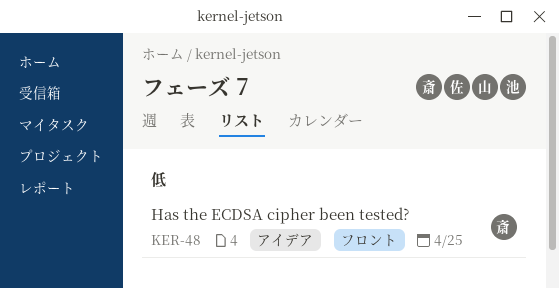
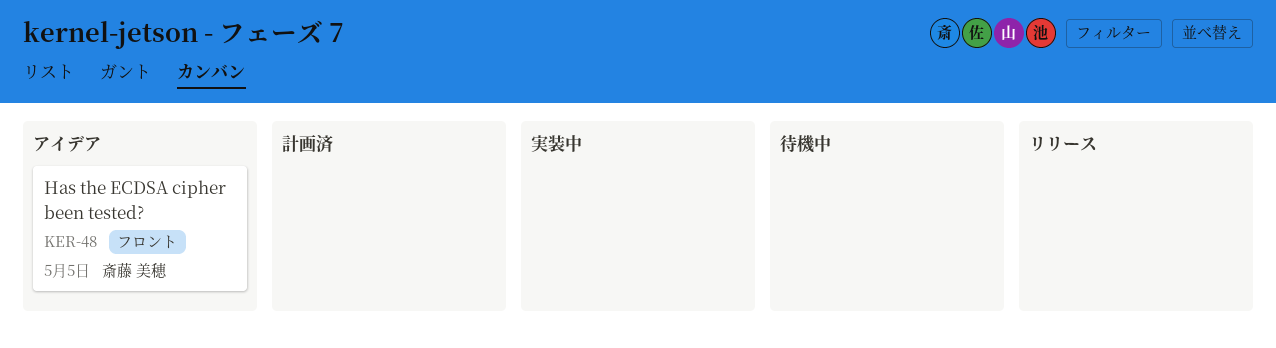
KER-48, due: Apr 25 -> May 5

